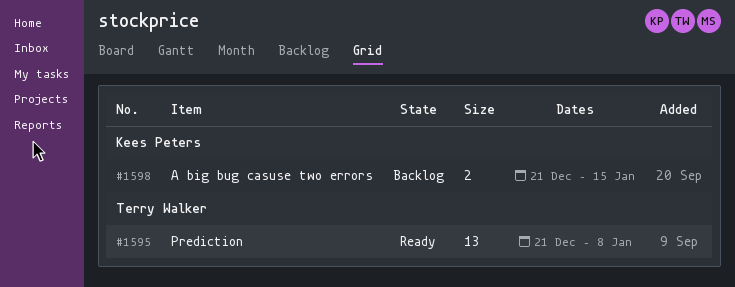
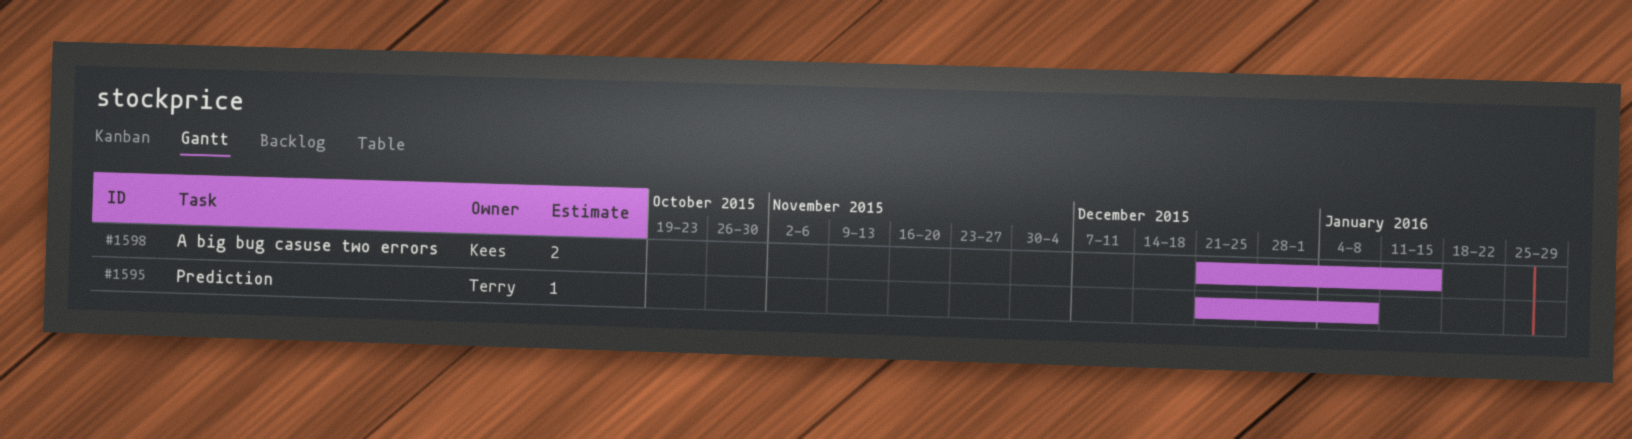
#1595, estimate: 13 -> 1

